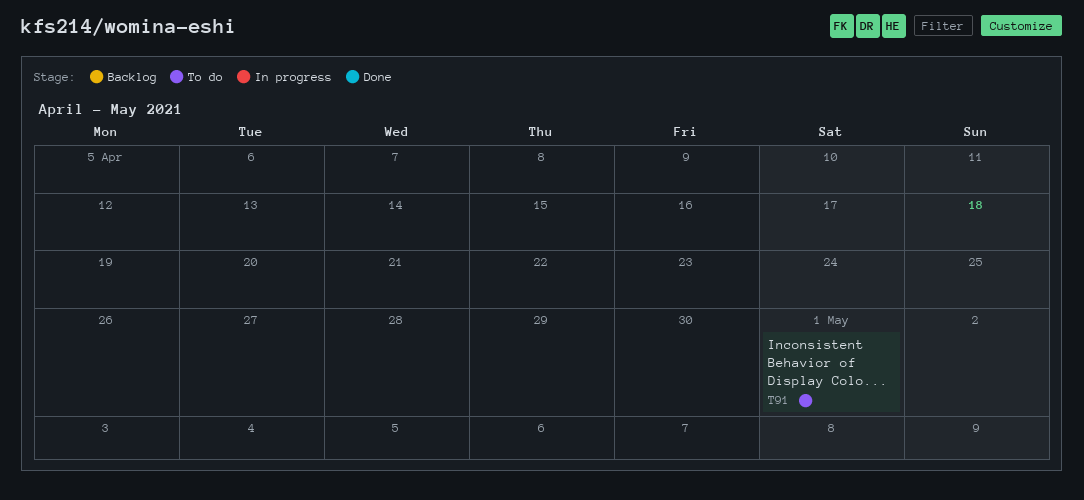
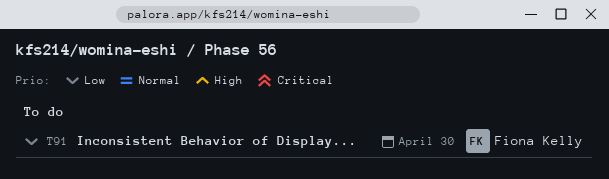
T91, due: May 1 -> Apr 30

